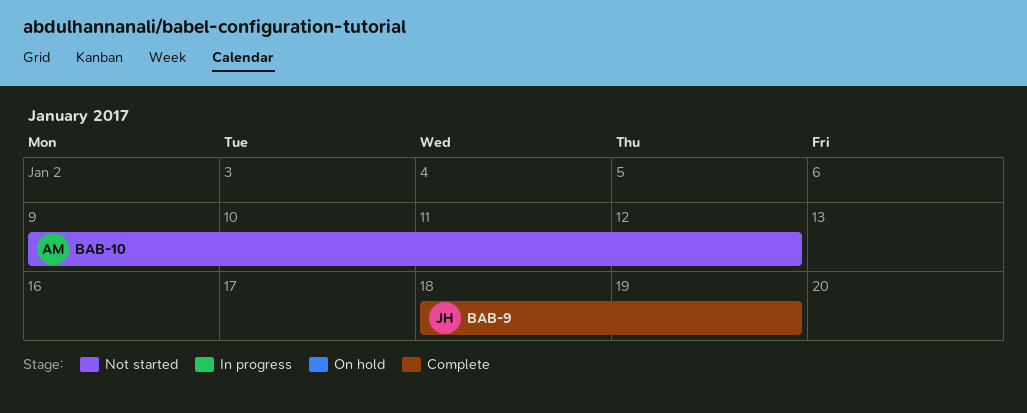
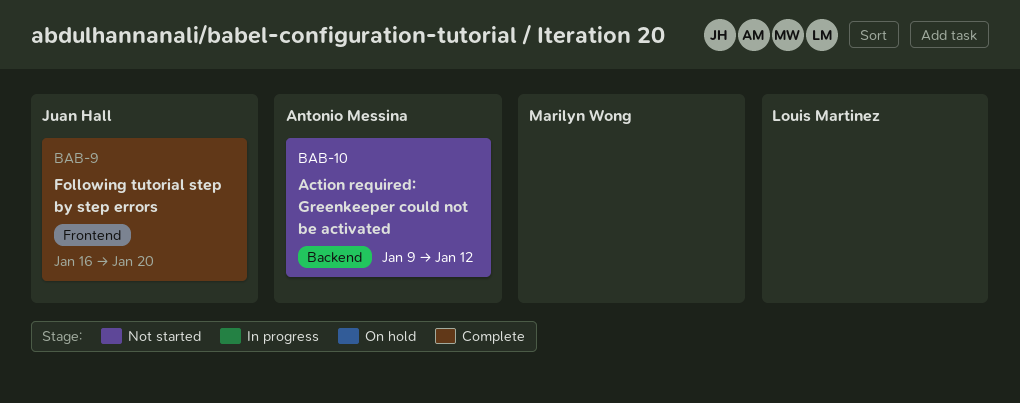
BAB-9, start: Jan 18 -> Jan 16
BAB-9, due: Jan 19 -> Jan 20

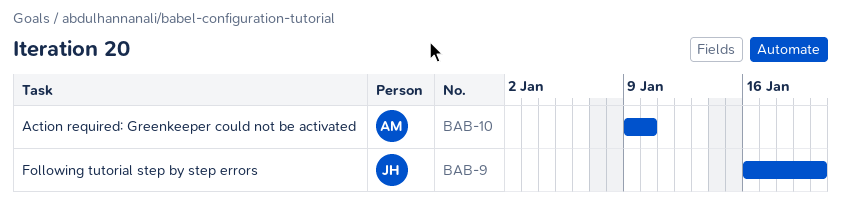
BAB-10, due: Jan 12 -> Jan 10

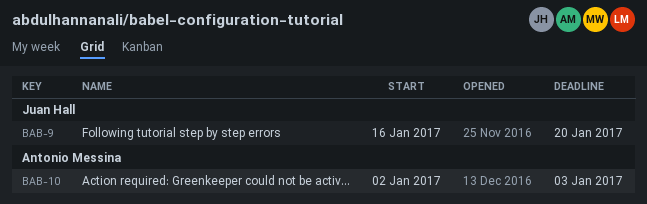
BAB-10, start: Jan 9 -> Jan 2
BAB-10, due: Jan 10 -> Jan 3

